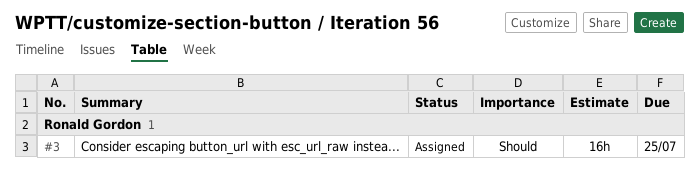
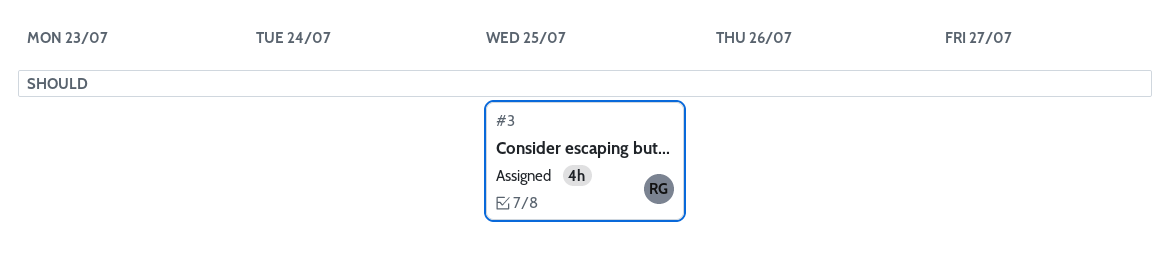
#3, estimate: 16h -> 4h

